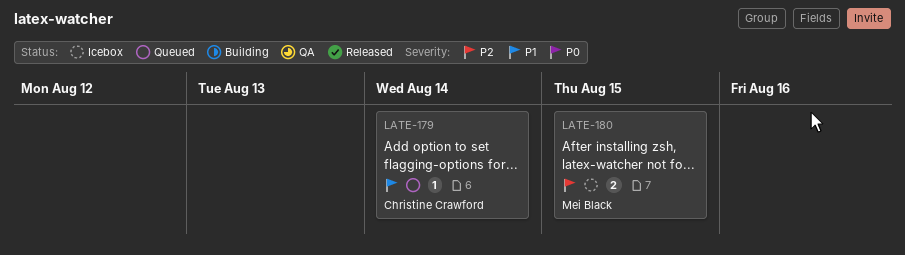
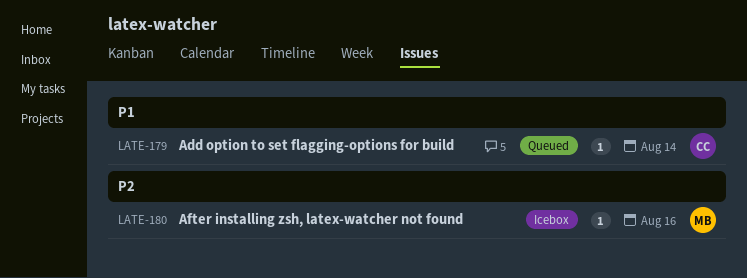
LATE-180, estimate: 2 -> 1
LATE-180, due: Aug 15 -> Aug 16

